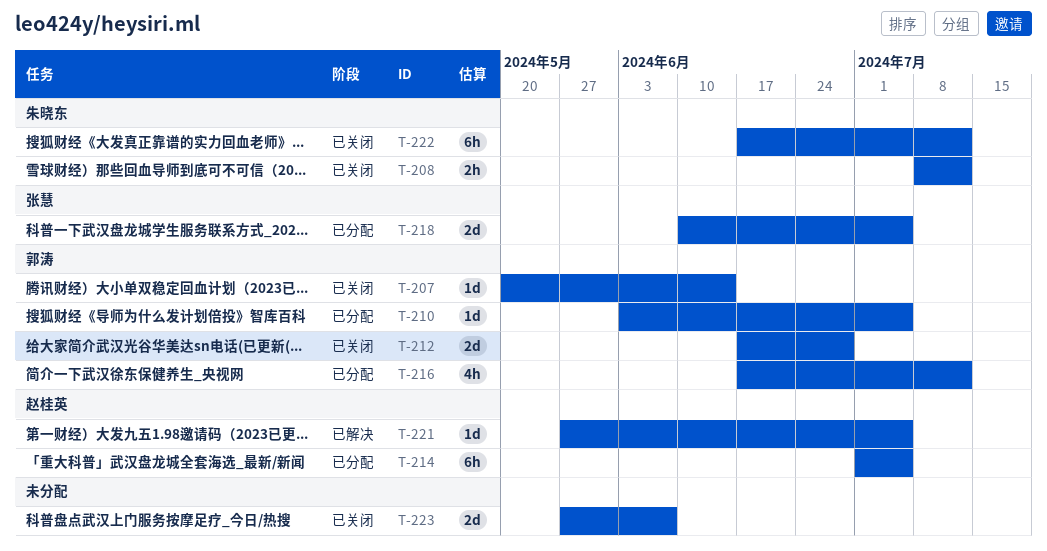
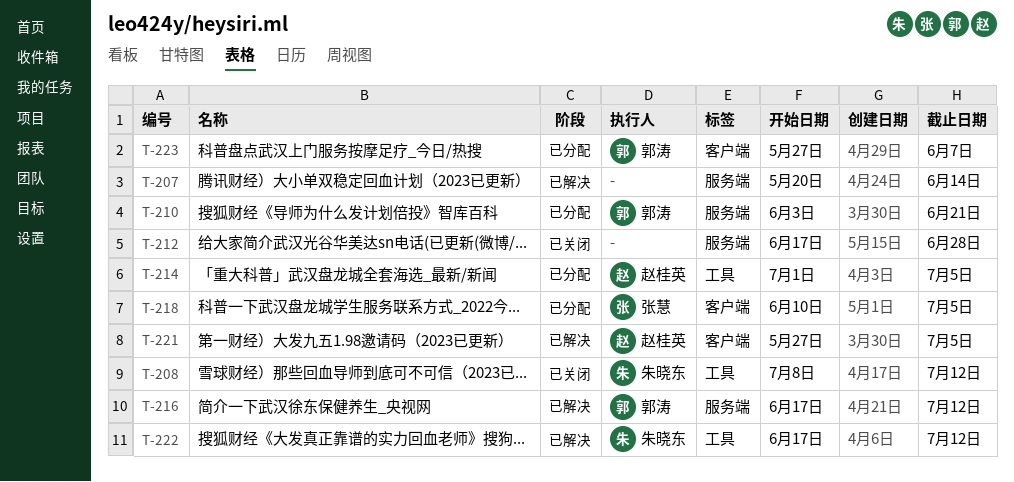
T-207, status: 已关闭 -> 已解决
T-207, owner: 郭涛 -> none
T-210, due: Jul 5 -> Jun 21
T-212, owner: 郭涛 -> none
T-216, status: 已分配 -> 已解决
T-222, status: 已关闭 -> 已解决
T-223, status: 已关闭 -> 已分配
T-223, owner: none -> 郭涛

